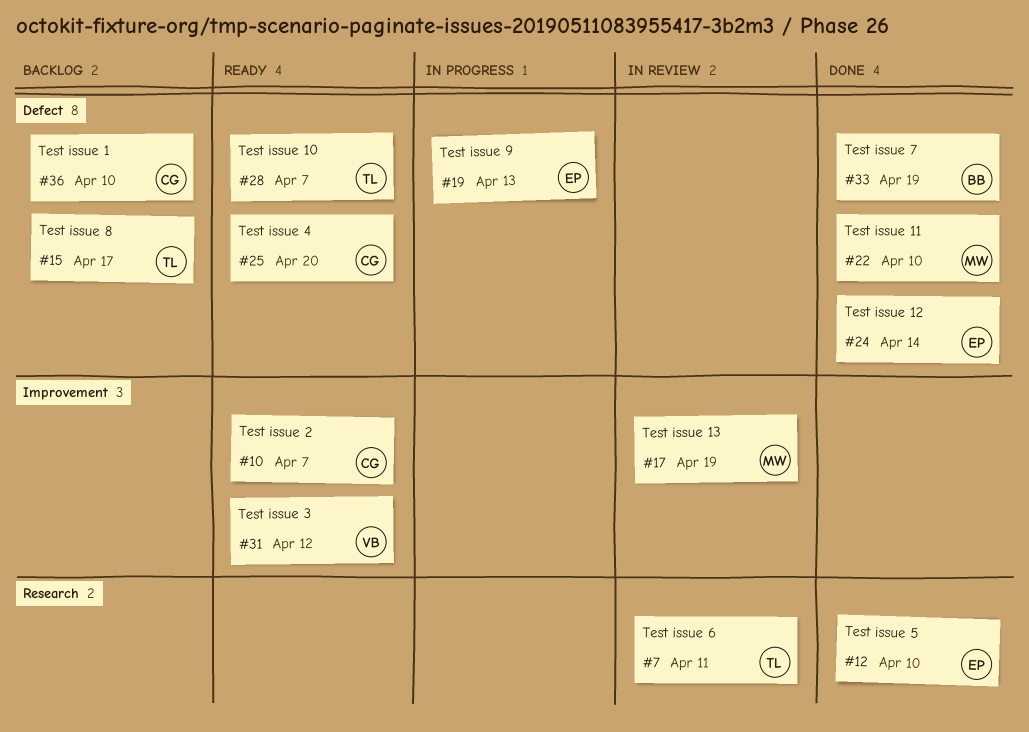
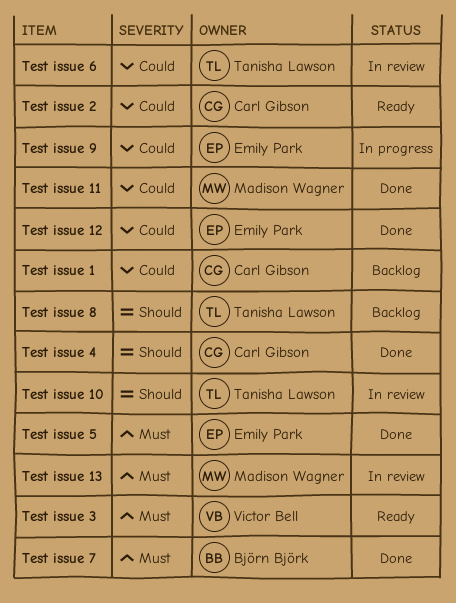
Test issue 10, status: Ready -> In review
Test issue 4, status: Ready -> Done

